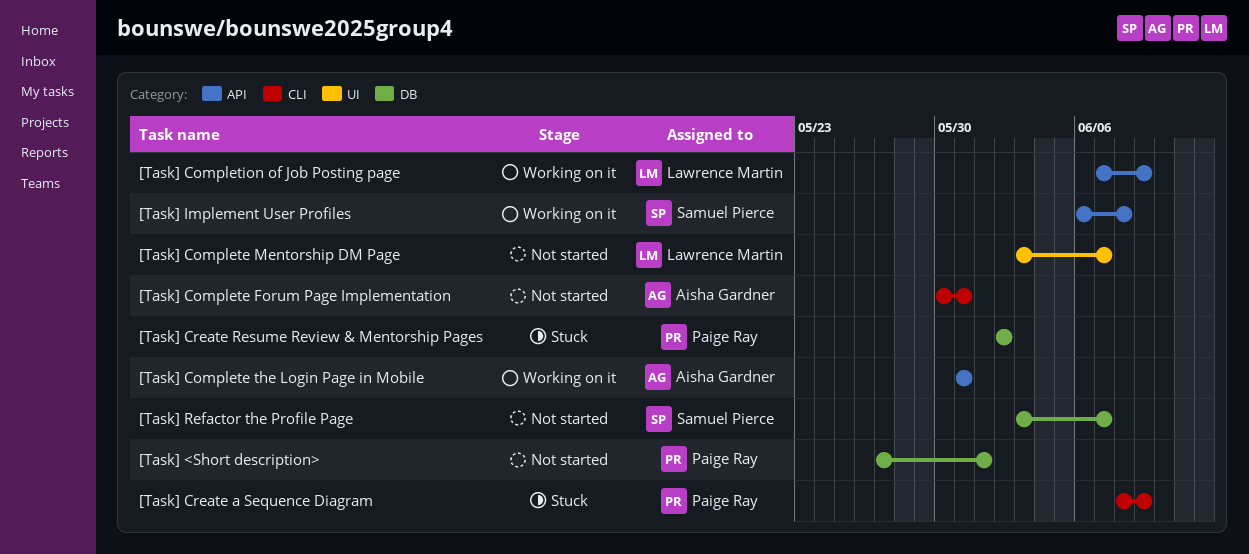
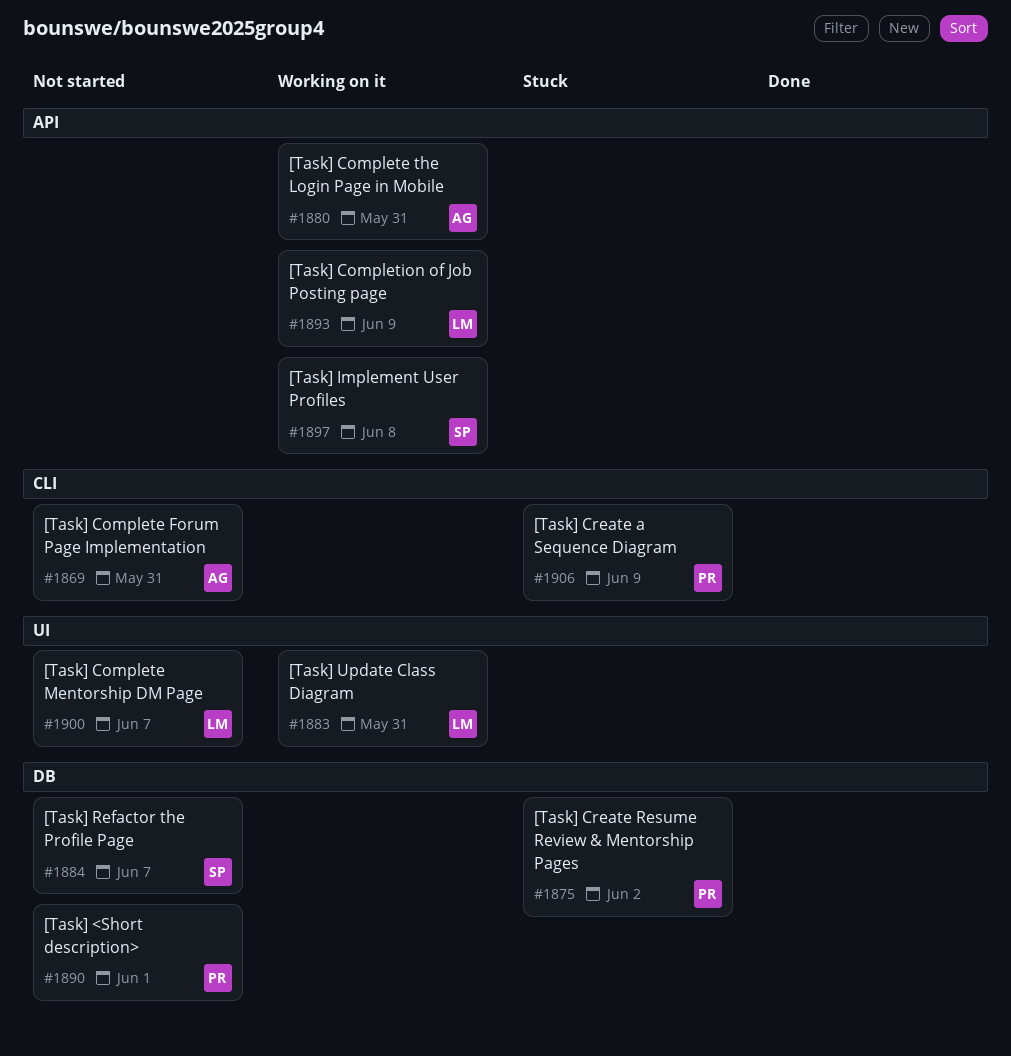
[Task] Update Class Diagram: none -> present

